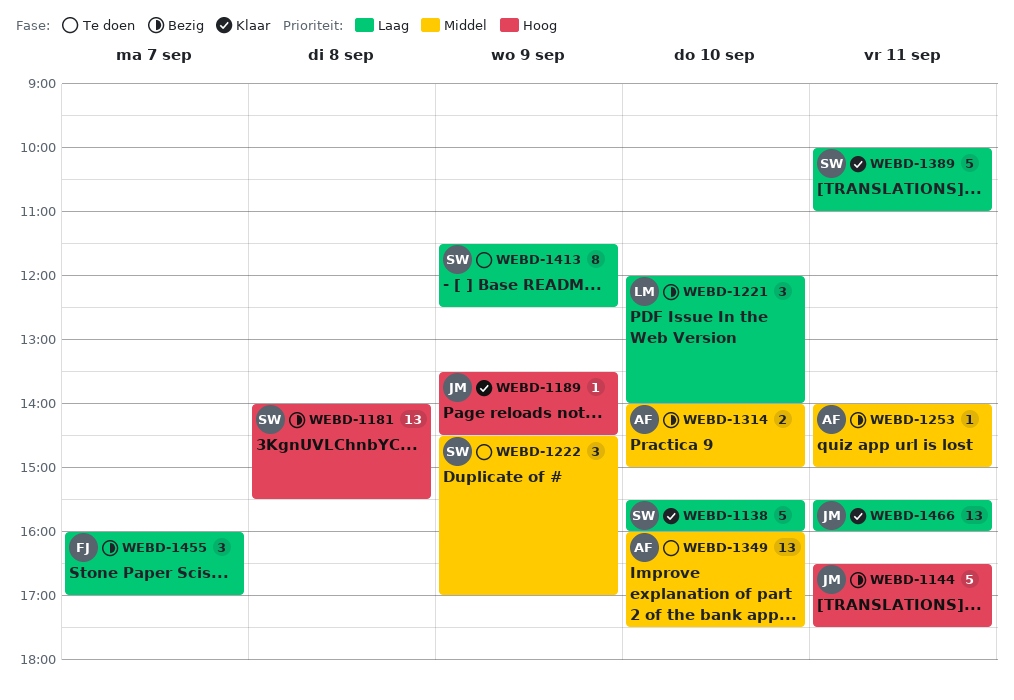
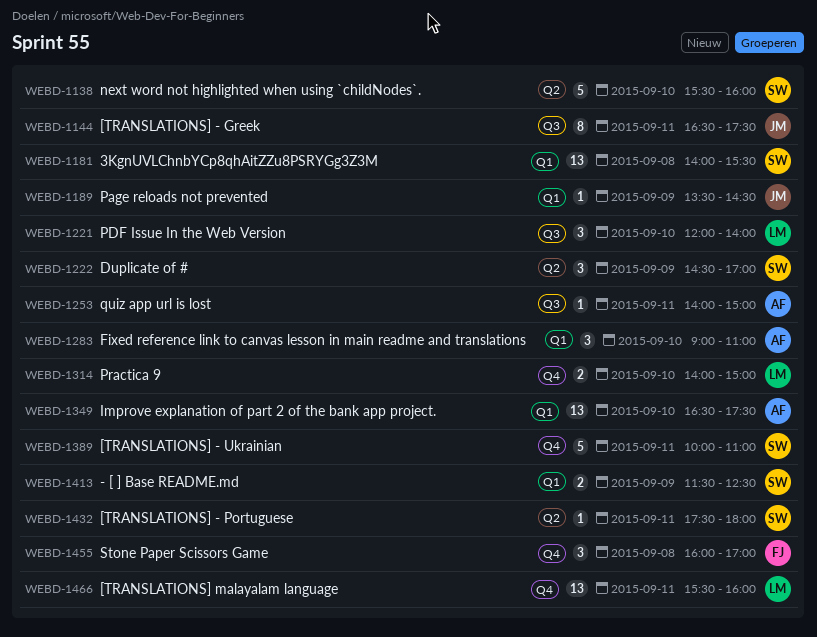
WEBD-1144, estimate: 5 -> 8
WEBD-1283: none -> present
WEBD-1314, owner: AF -> LM
WEBD-1349, begins: 16:00 -> 16:30
WEBD-1413, estimate: 8 -> 2
WEBD-1432: none -> present
WEBD-1455, day: Sep 7 -> Sep 8
WEBD-1466, owner: JM -> LM

